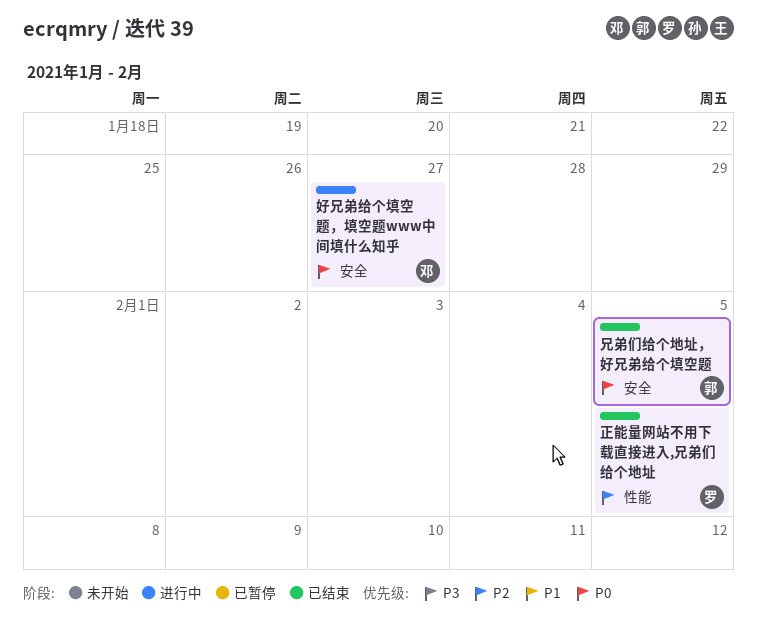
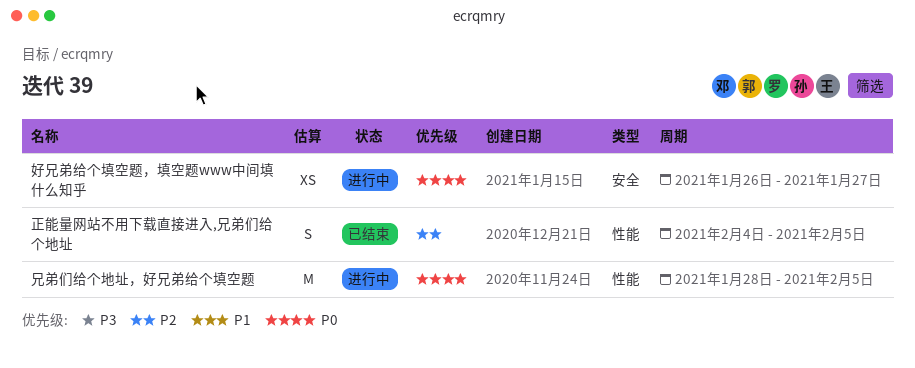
兄弟们给个地址，好兄弟给个填空题, status: 已结束 -> 进行中
兄弟们给个地址，好兄弟给个填空题, label: 安全 -> 性能

